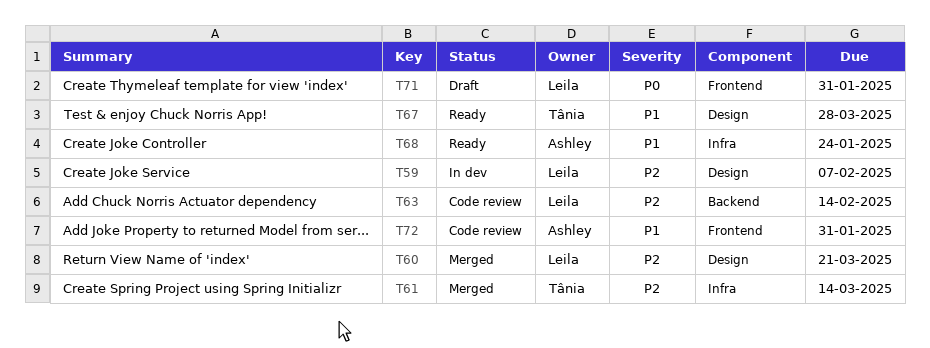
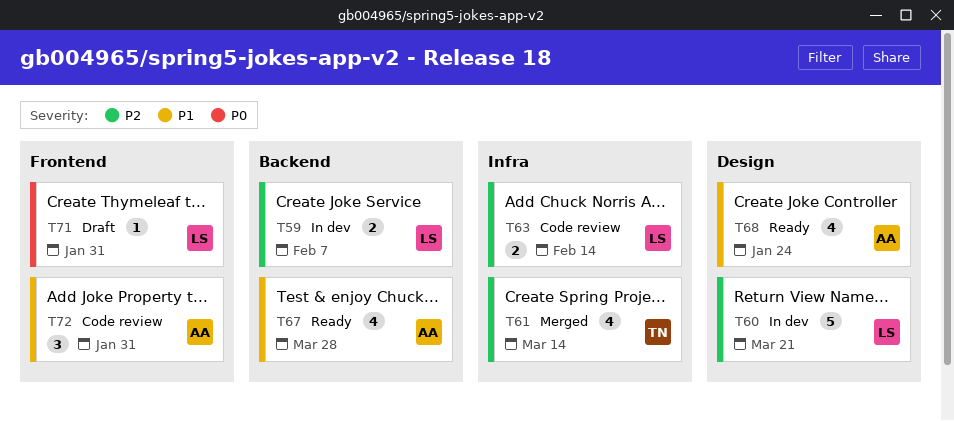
T59, label: Design -> Backend
T60, status: Merged -> In dev
T63, label: Backend -> Infra
T67, owner: Tânia -> Ashley
T67, label: Design -> Backend
T68, label: Infra -> Design

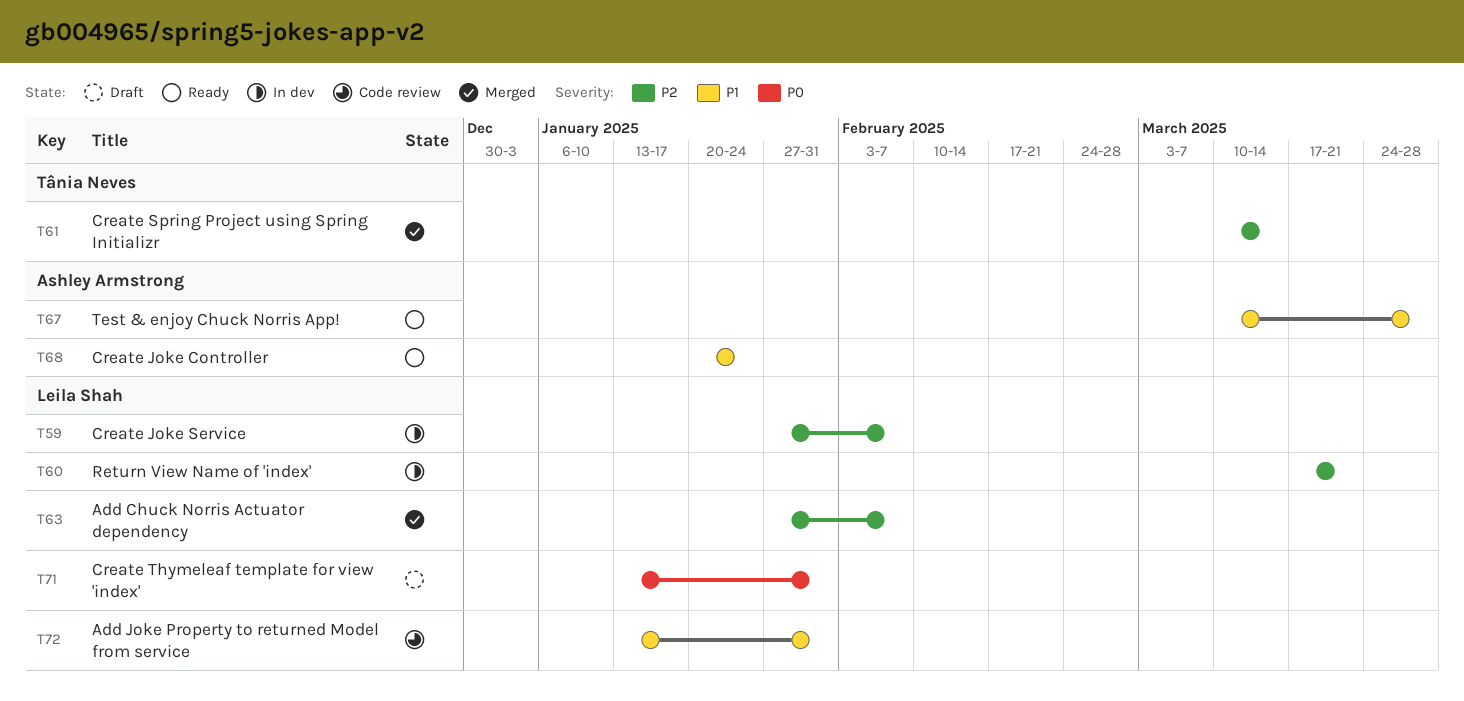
T63, status: Code review -> Merged
T63, due: Feb 14 -> Feb 7
T72, owner: Ashley Armstrong -> Leila Shah

